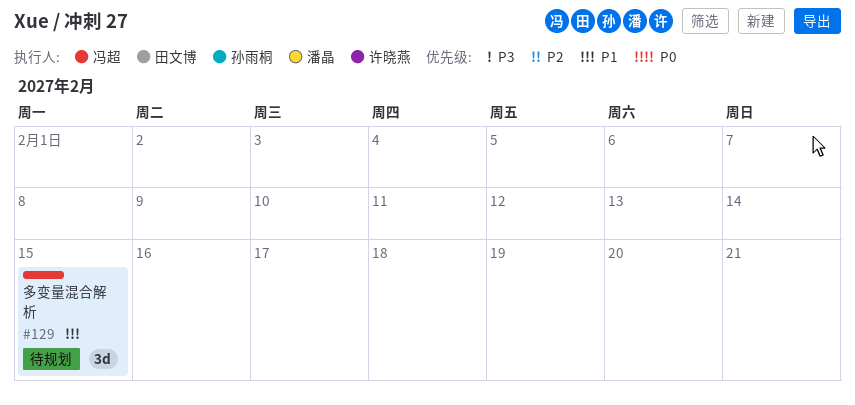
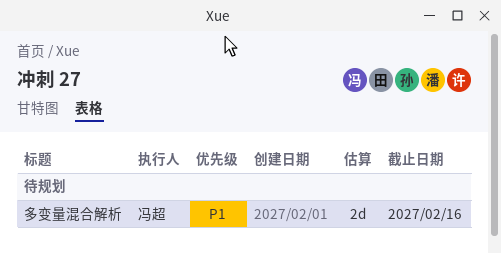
多变量混合解析, estimate: 3d -> 2d
多变量混合解析, due: Feb 15 -> Feb 16

